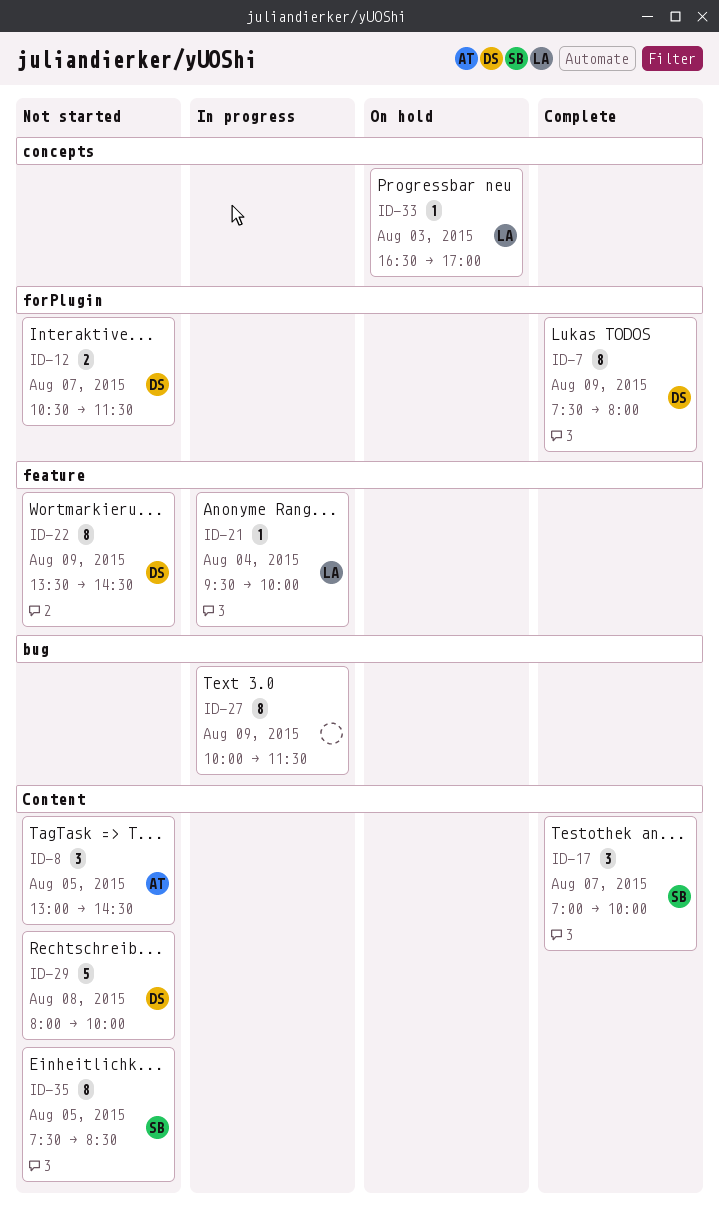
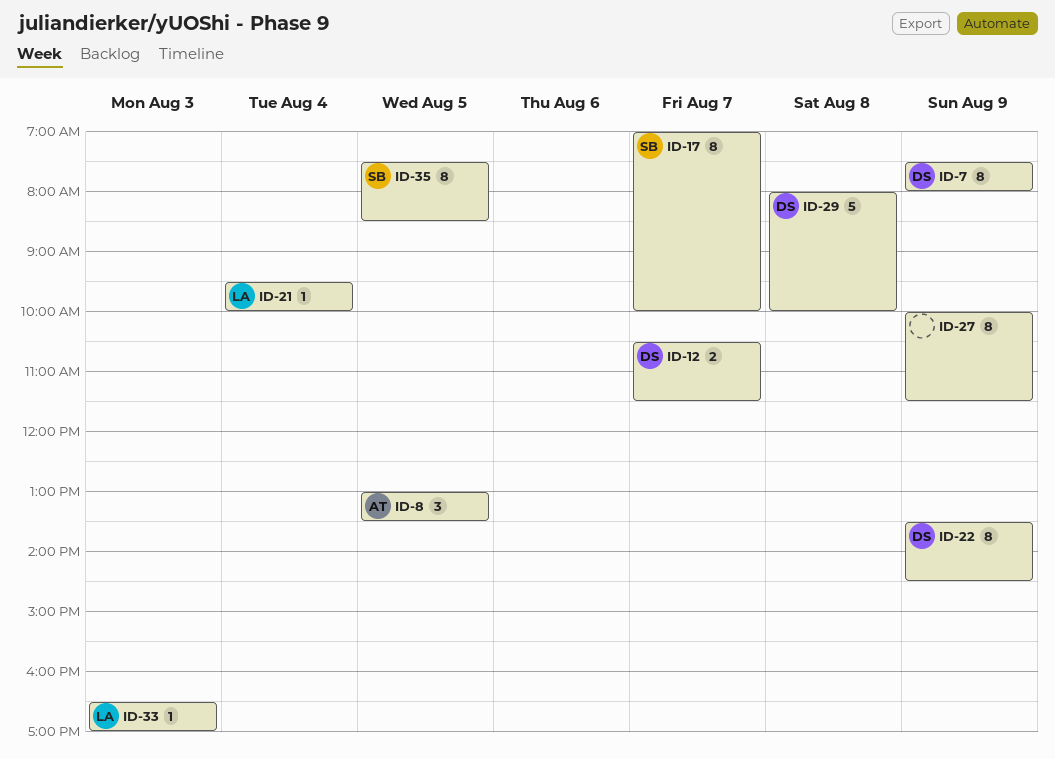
ID-8, ends: 14:30 -> 13:30
ID-17, estimate: 3 -> 8

